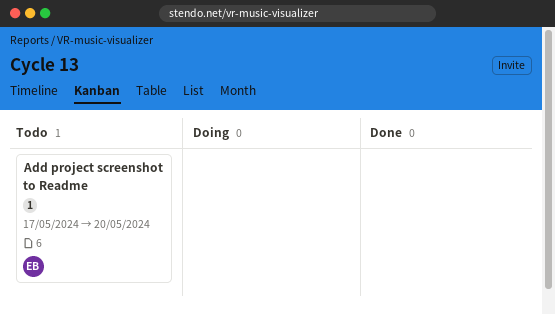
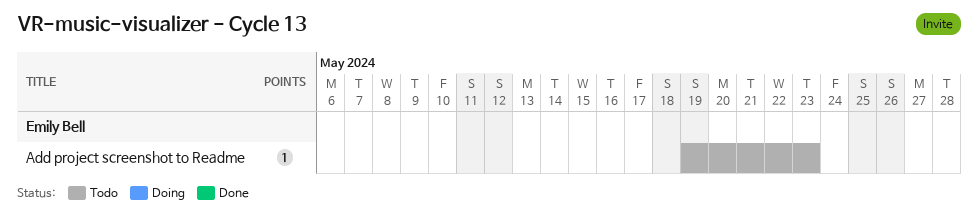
Add project screenshot to Readme, start: May 17 -> May 19
Add project screenshot to Readme, due: May 20 -> May 23

